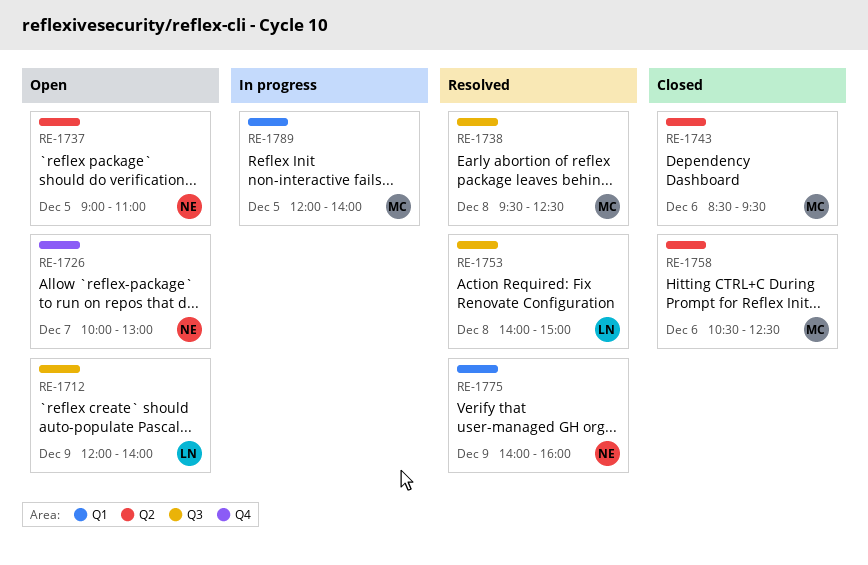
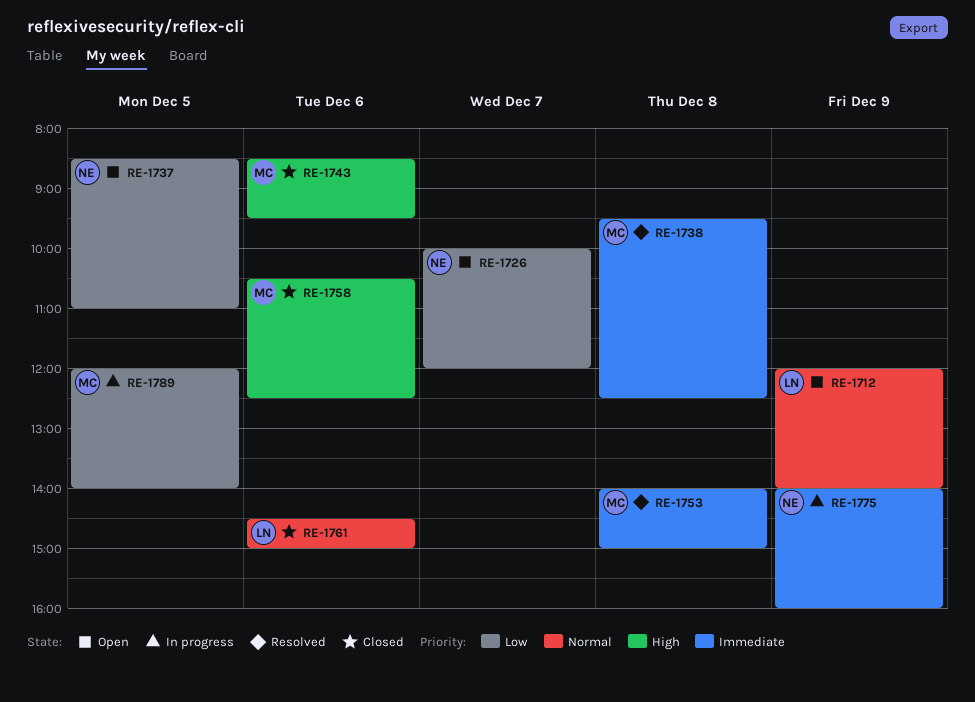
RE-1726, ends: 13:00 -> 12:00
RE-1737, begins: 09:00 -> 08:30
RE-1753, owner: LN -> MC
RE-1761: none -> present
RE-1775, status: Resolved -> In progress

